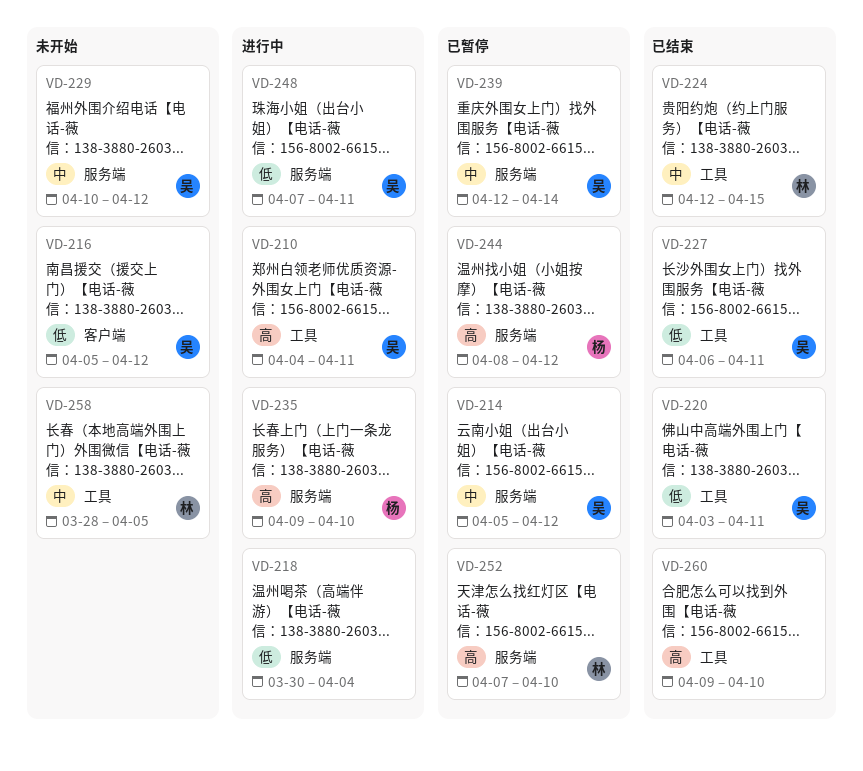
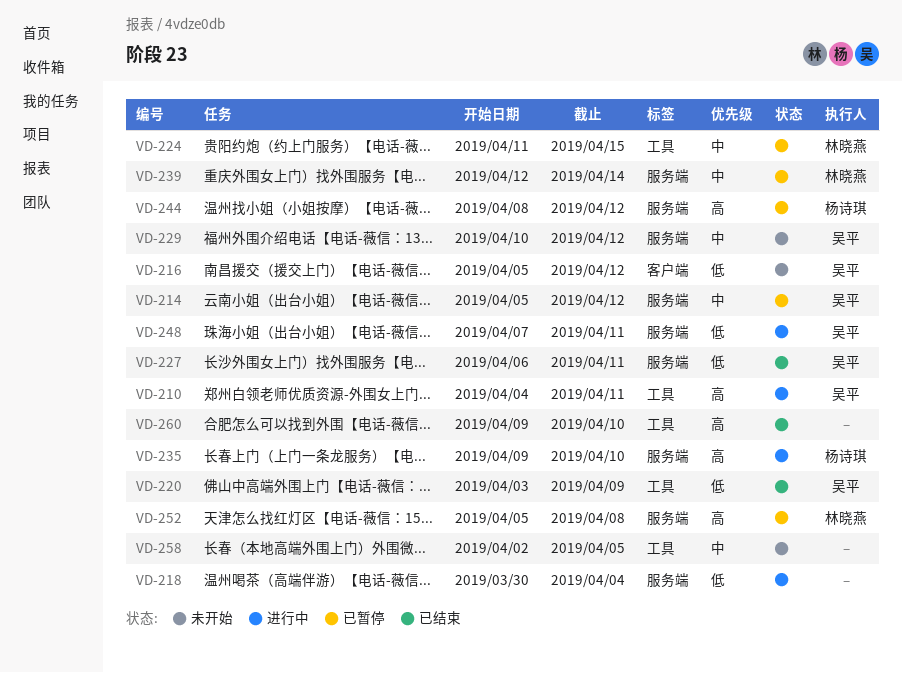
VD-220, due: Apr 11 -> Apr 9
VD-224, status: 已结束 -> 已暂停
VD-224, start: Apr 12 -> Apr 11
VD-227, label: 工具 -> 服务端
VD-239, owner: 吴平 -> 林晓燕
VD-252, start: Apr 7 -> Apr 5
VD-252, due: Apr 10 -> Apr 8
VD-258, owner: 林晓燕 -> none
VD-258, start: Mar 28 -> Apr 2

